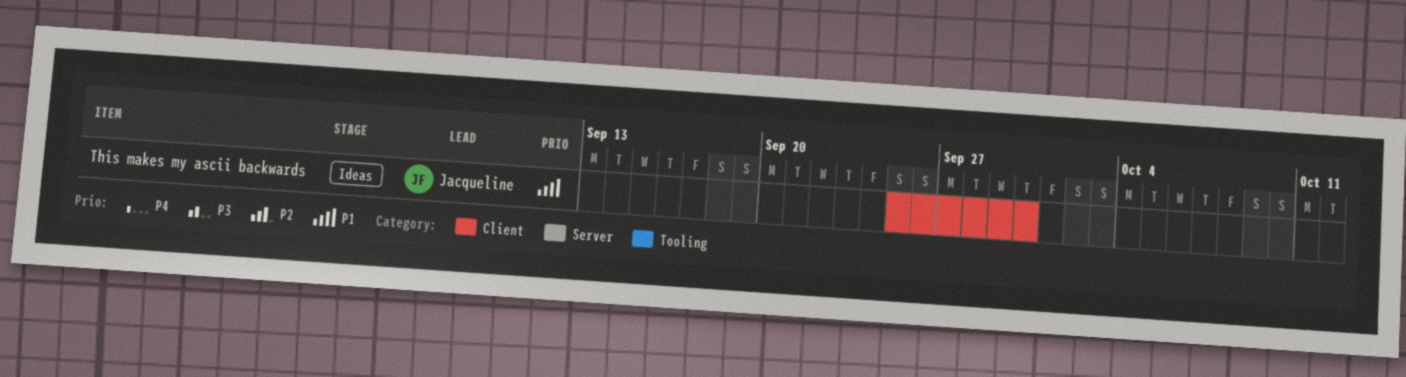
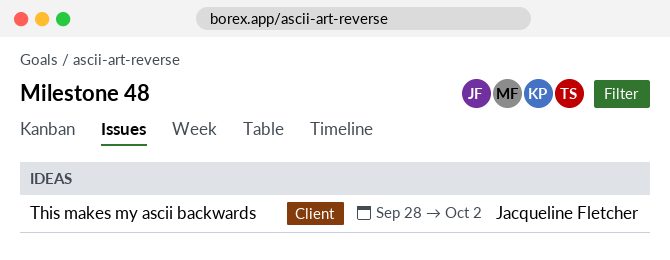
This makes my ascii backwards, start: Sep 25 -> Sep 28
This makes my ascii backwards, due: Sep 30 -> Oct 2

